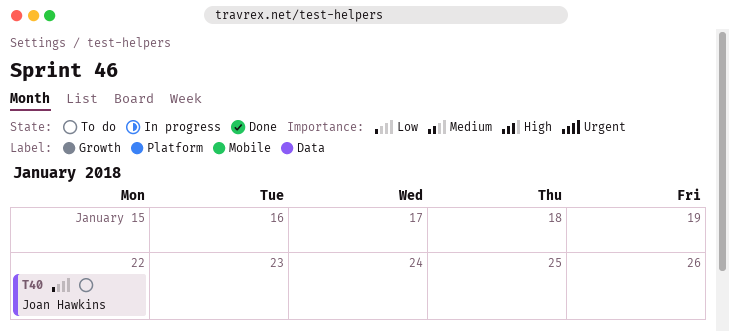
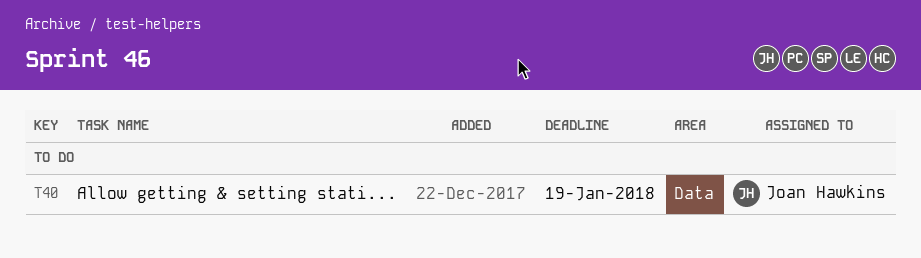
T40, due: Jan 22 -> Jan 19

